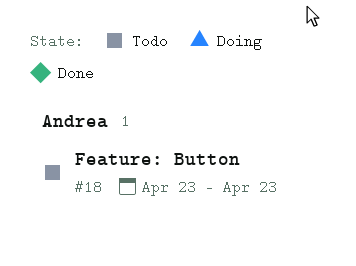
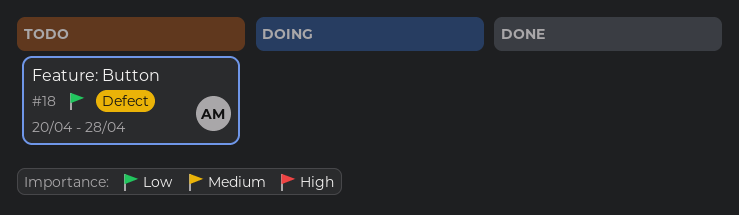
#18, start: Apr 23 -> Apr 20
#18, due: Apr 23 -> Apr 28

